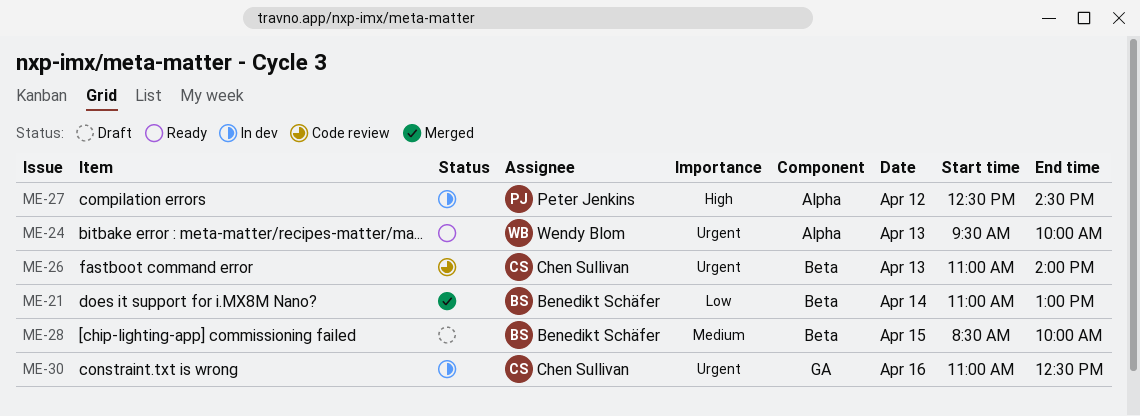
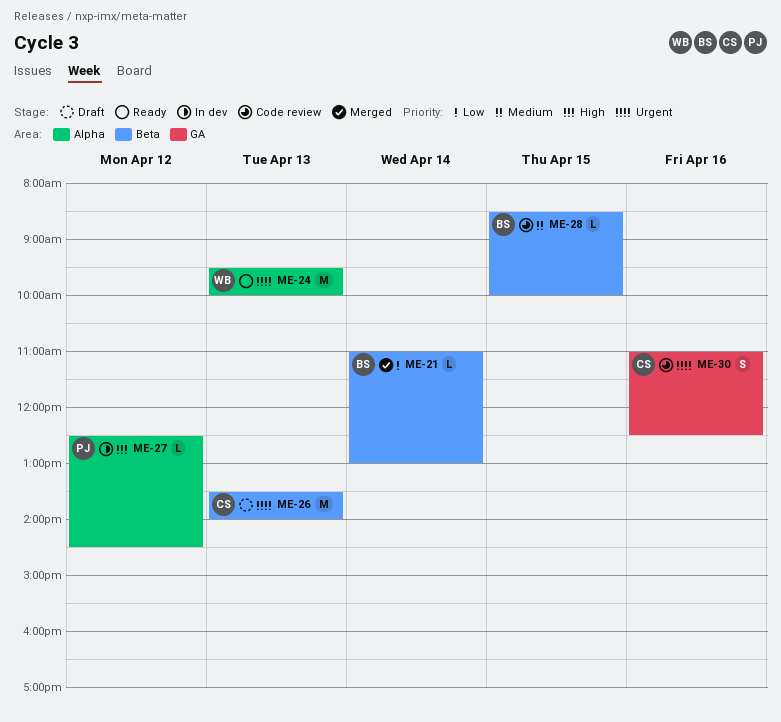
ME-26, status: Code review -> Draft
ME-26, begins: 11:00 -> 13:30
ME-28, status: Draft -> Code review
ME-30, status: In dev -> Code review

